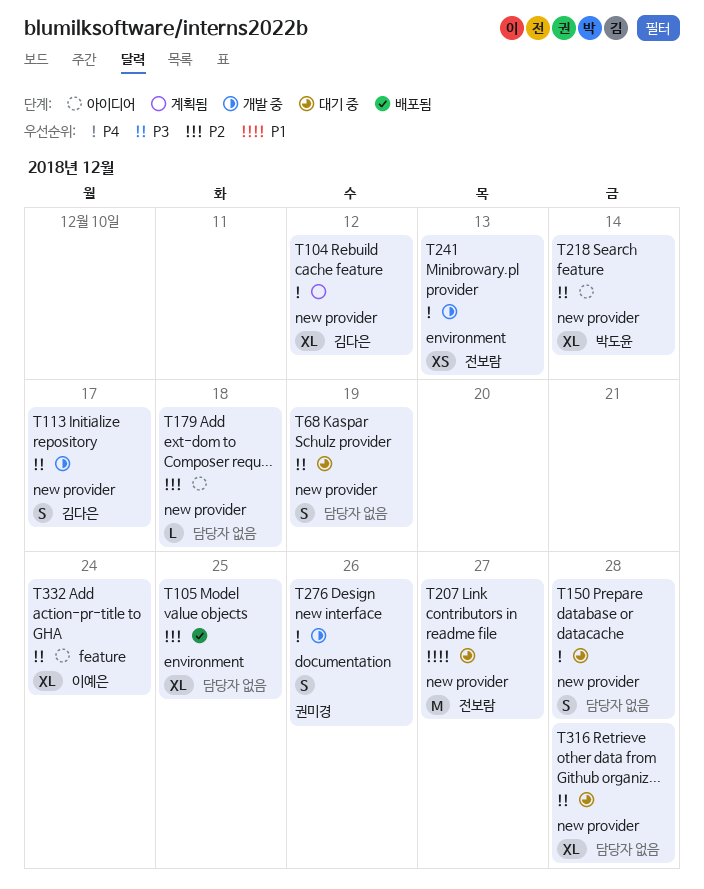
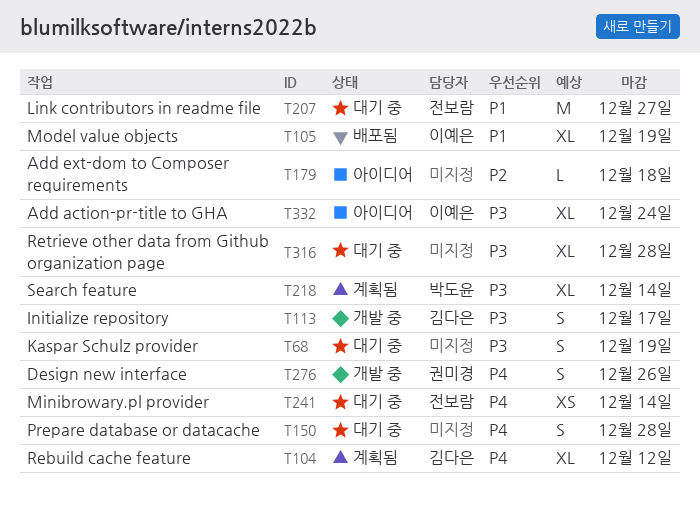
T105, owner: none -> 이예은
T105, priority: P2 -> P1
T105, due: Dec 25 -> Dec 19
T218, status: 아이디어 -> 계획됨
T241, status: 개발 중 -> 대기 중
T241, due: Dec 13 -> Dec 14

